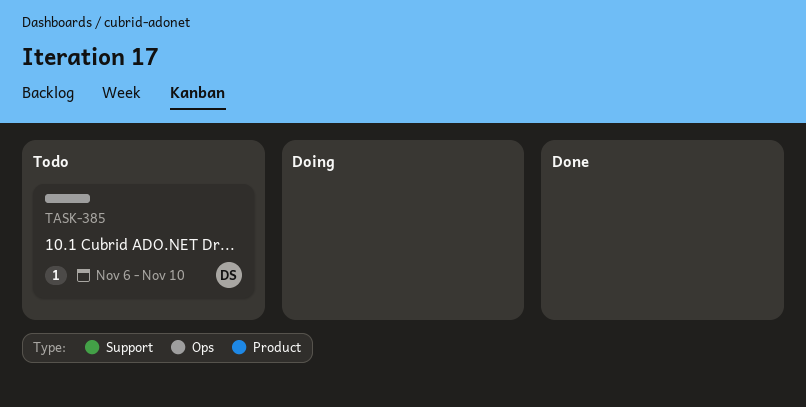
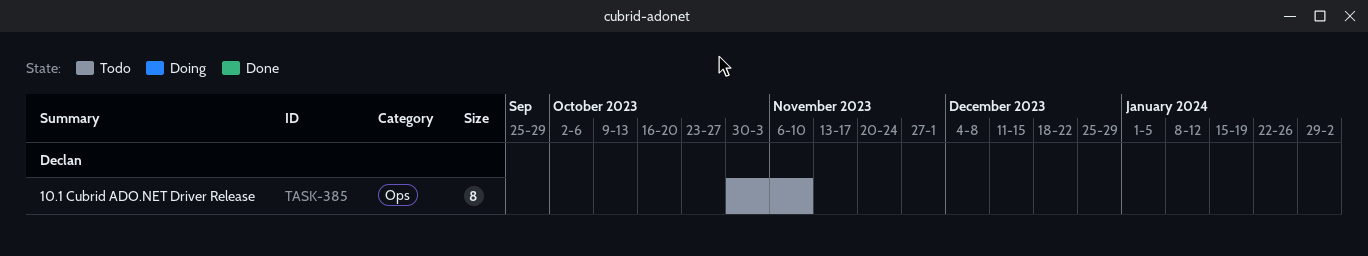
TASK-385, estimate: 1 -> 8
TASK-385, start: Nov 6 -> Oct 30

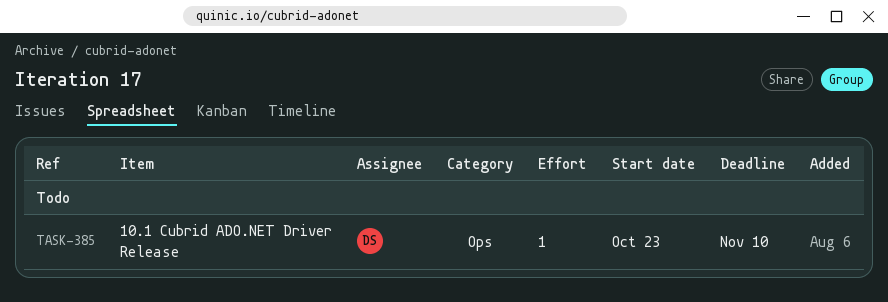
TASK-385, estimate: 8 -> 1
TASK-385, start: Oct 30 -> Oct 23

